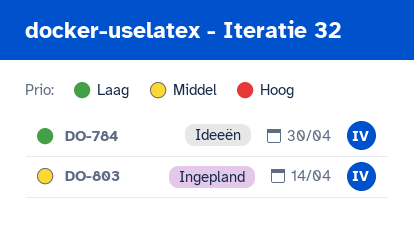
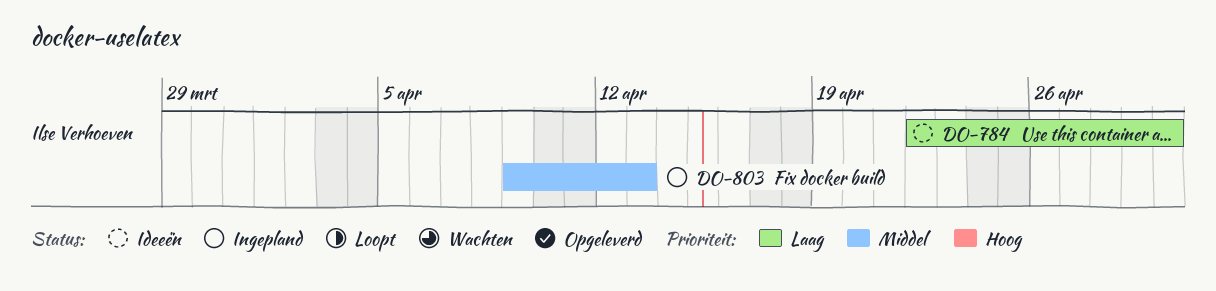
DO-803, due: Apr 14 -> Apr 13

